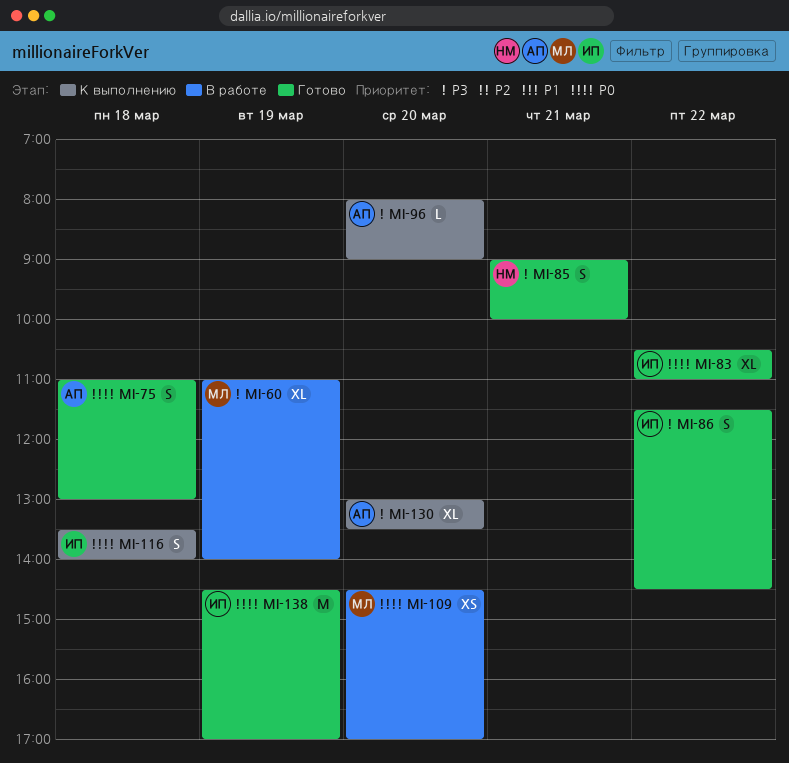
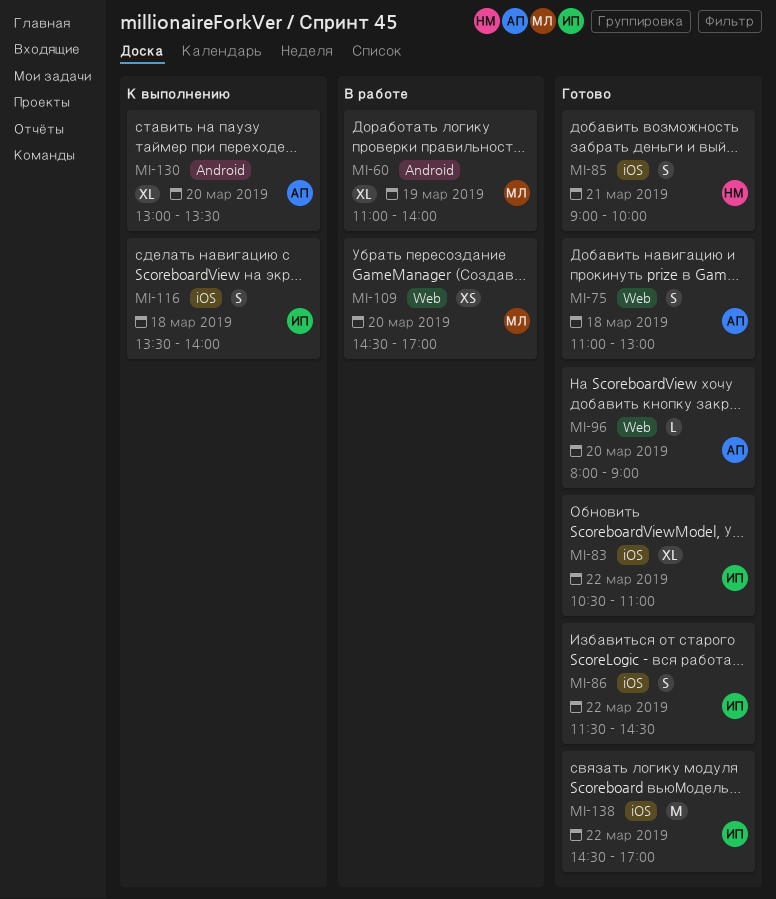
MI-96, status: К выполнению -> Готово
MI-138, day: Mar 19 -> Mar 22

